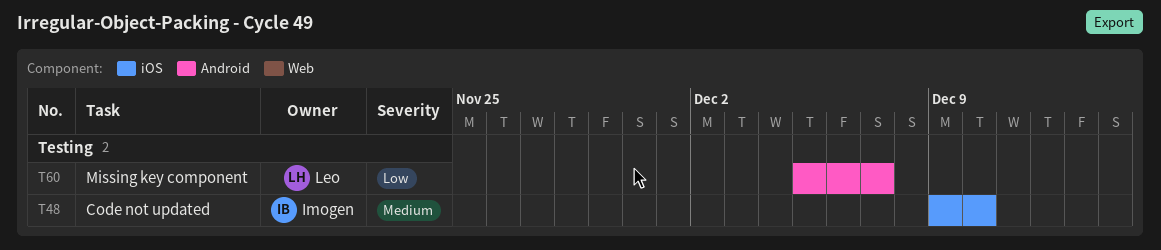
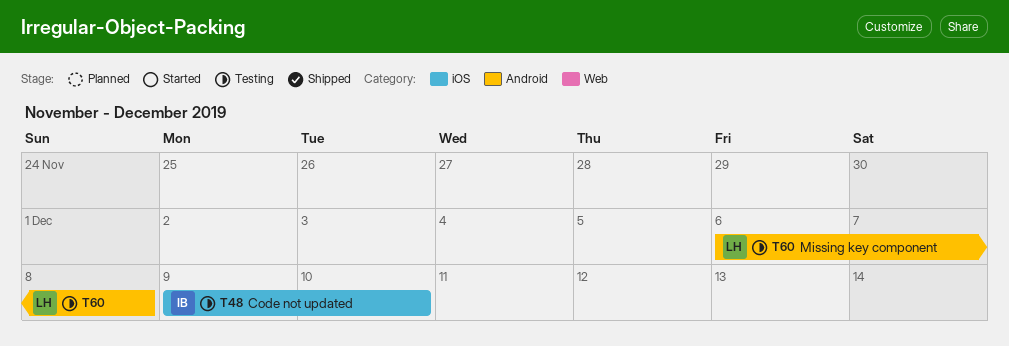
T60, start: Dec 5 -> Dec 6
T60, due: Dec 7 -> Dec 8

